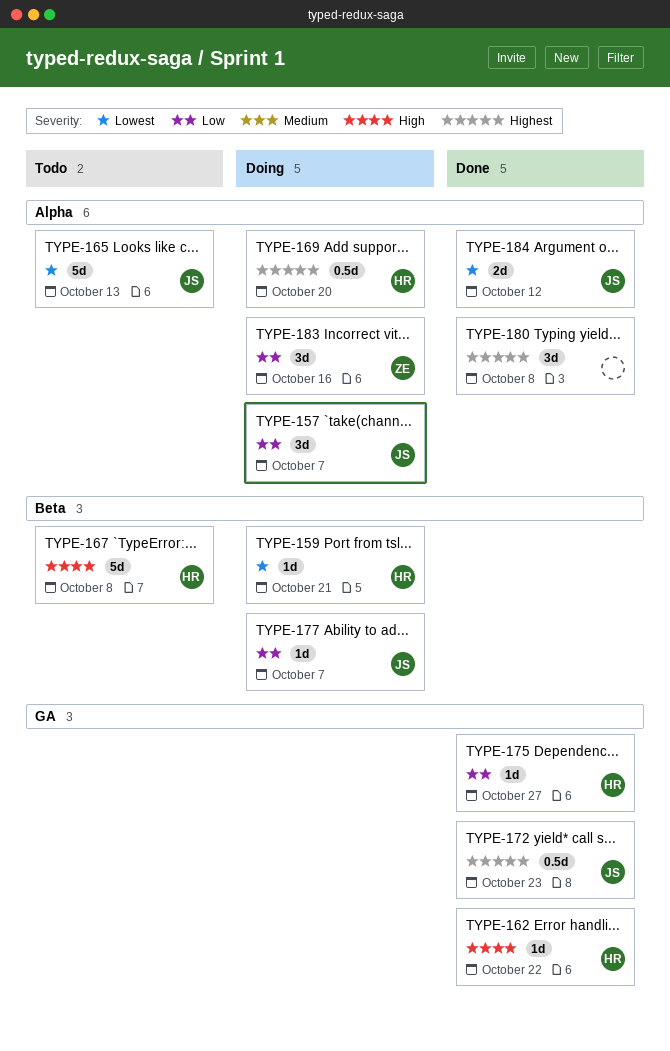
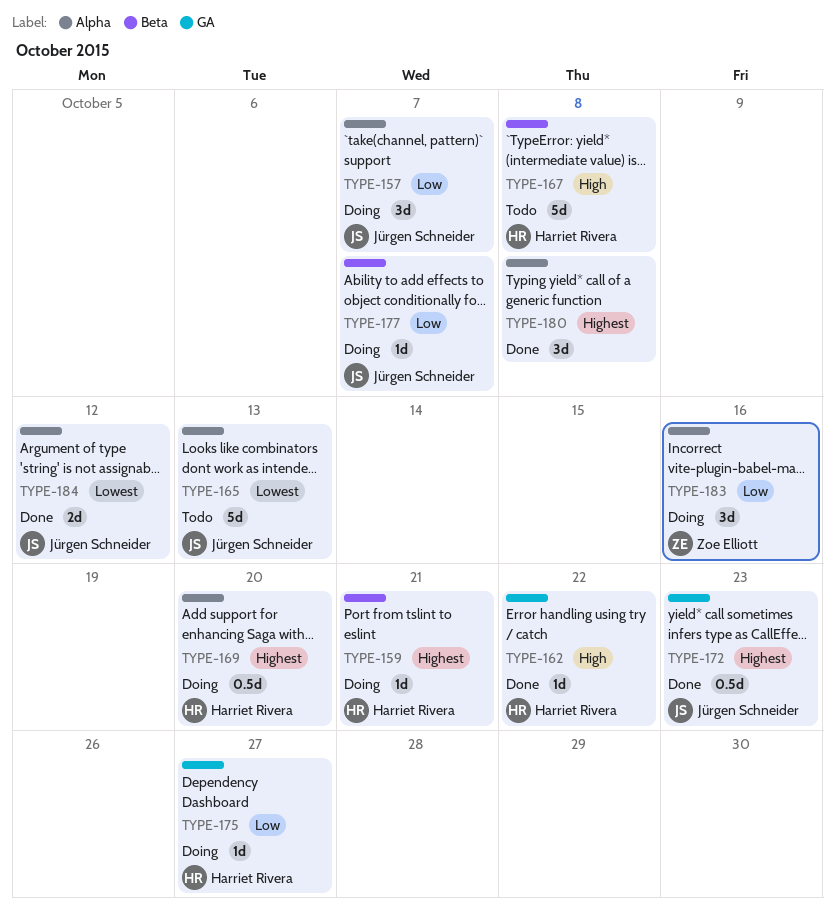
TYPE-159, priority: Lowest -> Highest
TYPE-175, status: Done -> Doing

